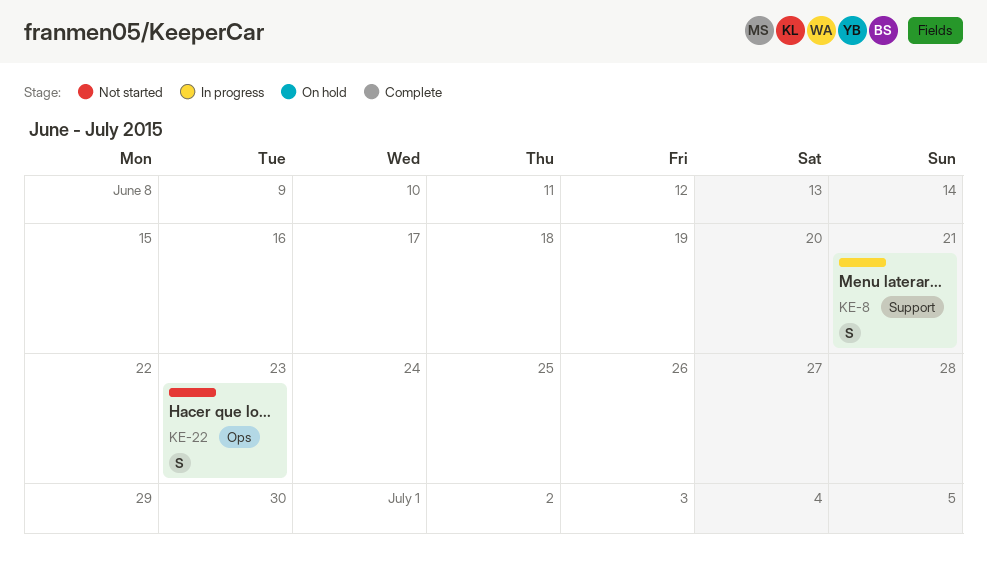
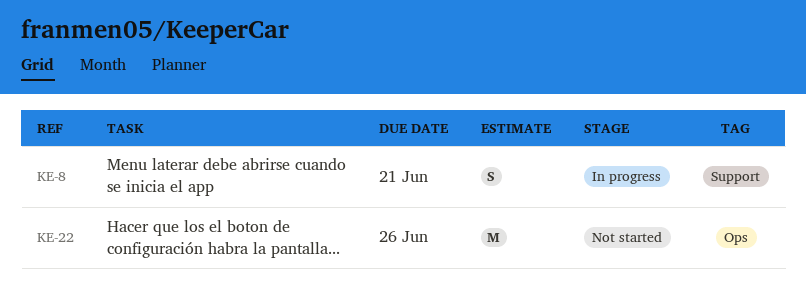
KE-22, estimate: S -> M
KE-22, due: Jun 23 -> Jun 26

